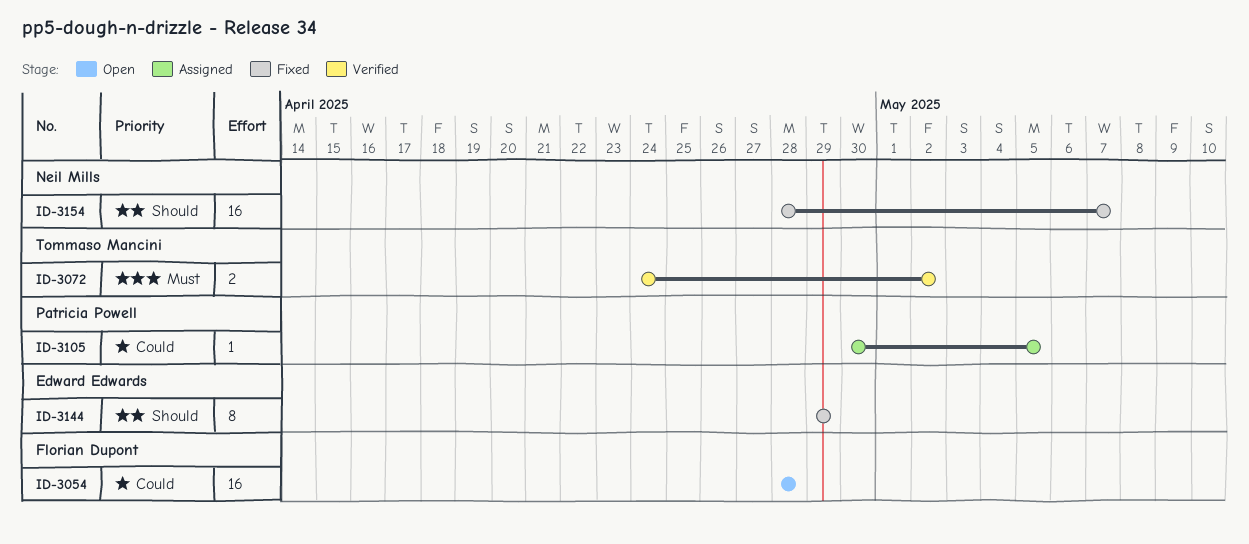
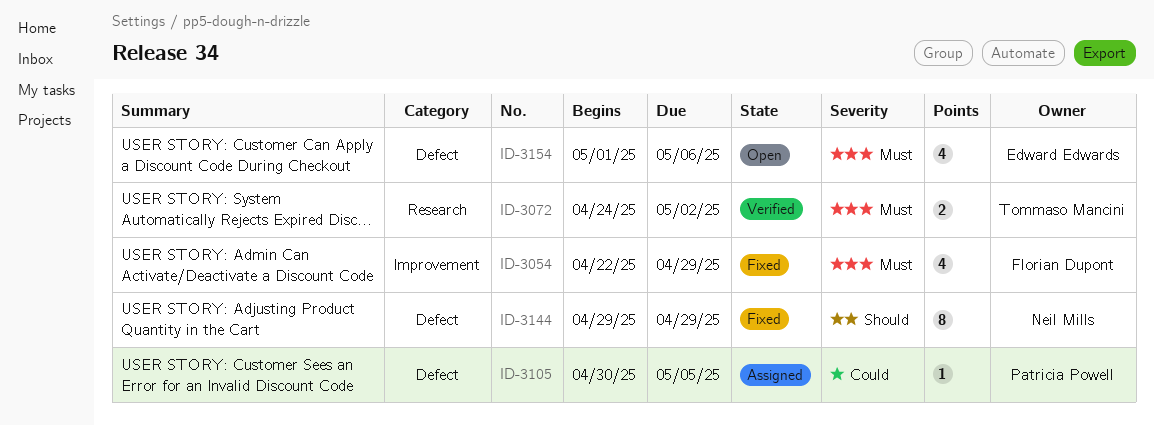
ID-3054, status: Open -> Fixed
ID-3054, priority: Could -> Must
ID-3054, estimate: 16 -> 4
ID-3054, start: Apr 28 -> Apr 22
ID-3054, due: Apr 28 -> Apr 29
ID-3144, owner: Edward Edwards -> Neil Mills
ID-3154, status: Fixed -> Open
ID-3154, owner: Neil Mills -> Edward Edwards
ID-3154, priority: Should -> Must
ID-3154, estimate: 16 -> 4
ID-3154, start: Apr 28 -> May 1
ID-3154, due: May 7 -> May 6

